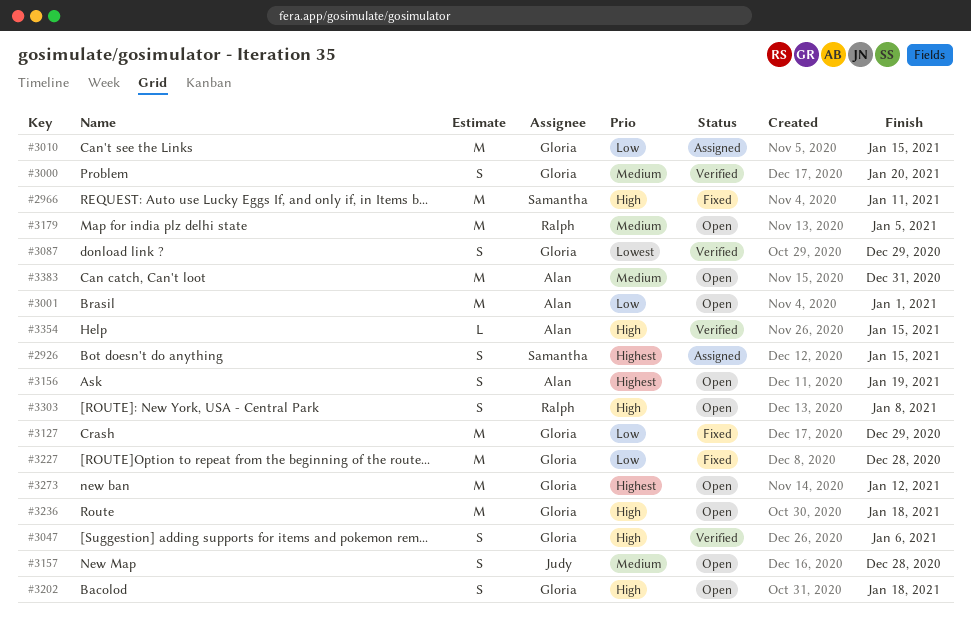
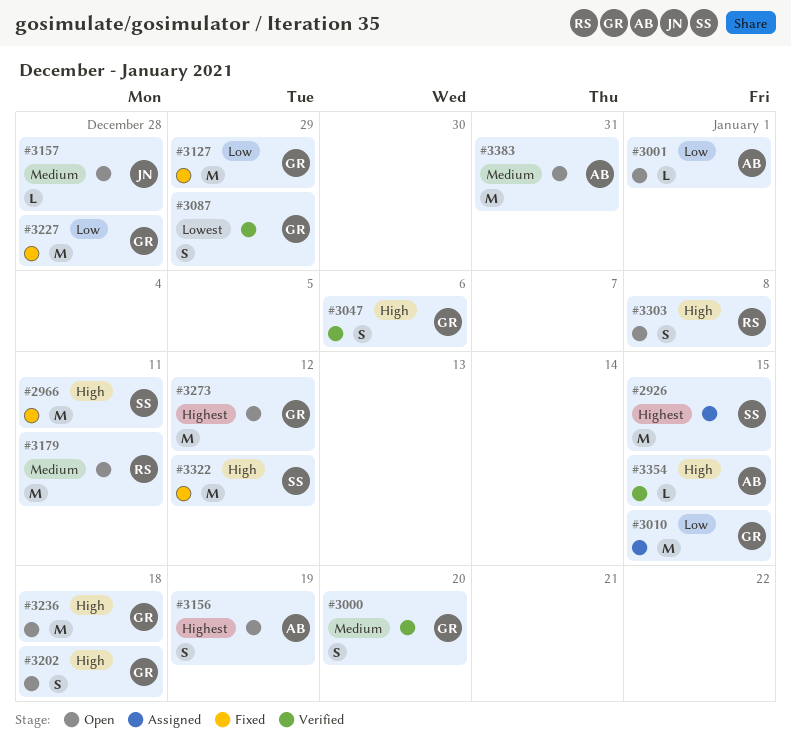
#2926, estimate: S -> M
#3001, estimate: M -> L
#3157, estimate: S -> L
#3179, due: Jan 5 -> Jan 11
#3322: none -> present

